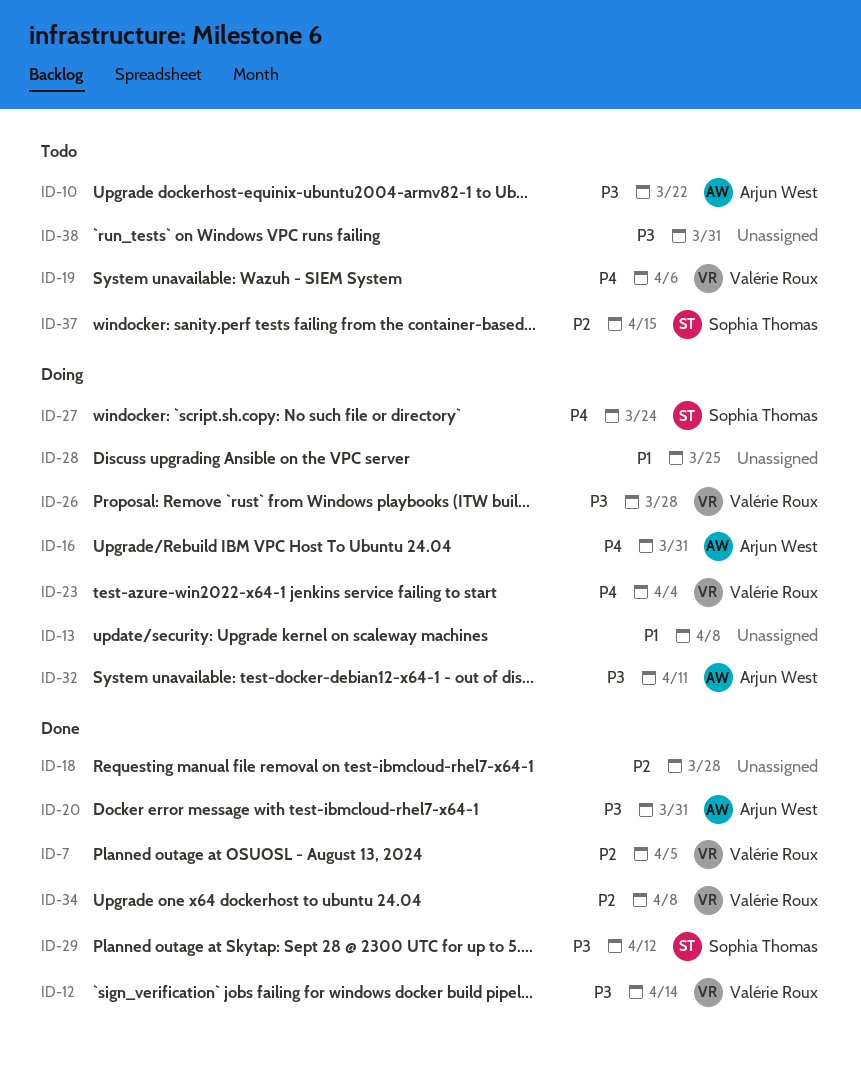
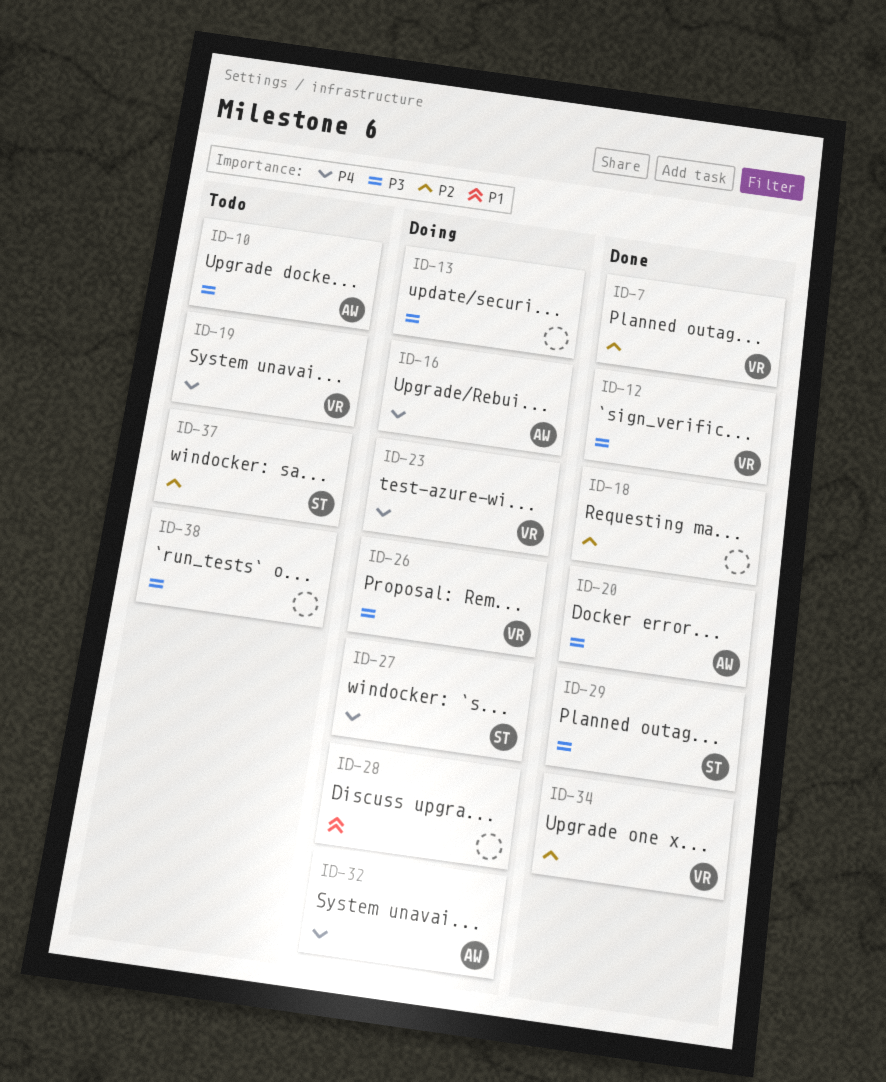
ID-13, priority: P1 -> P3
ID-32, priority: P3 -> P4

